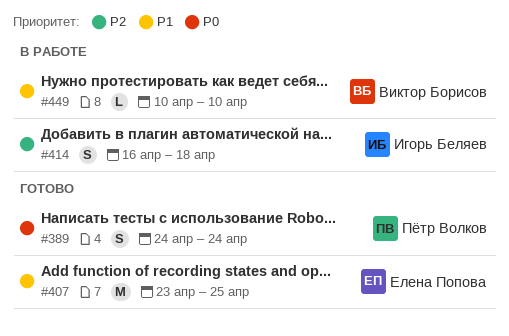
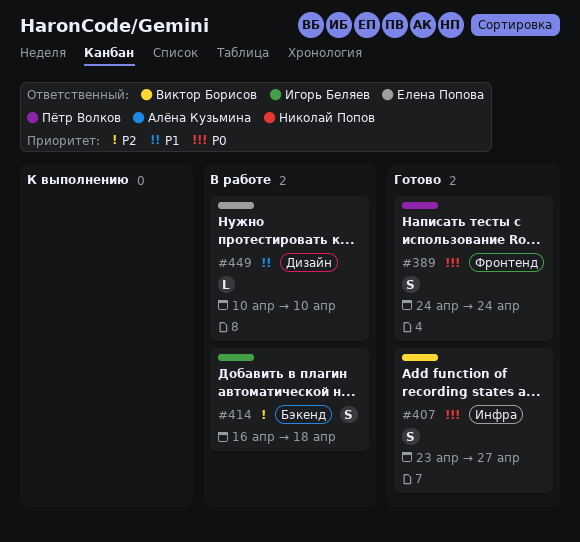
#407, owner: Елена Попова -> Виктор Борисов
#407, priority: P1 -> P0
#407, estimate: M -> S
#407, due: Apr 25 -> Apr 27
#449, owner: Виктор Борисов -> Елена Попова

